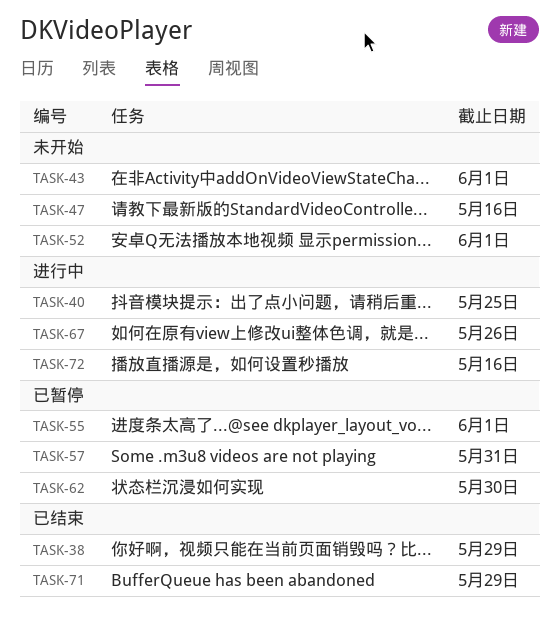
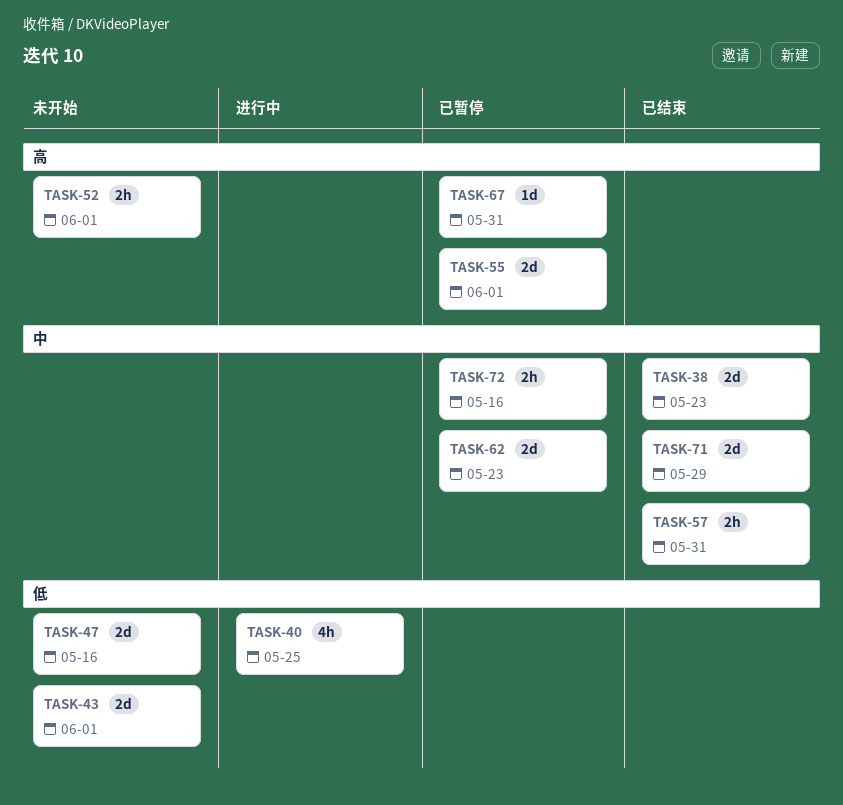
TASK-38, due: May 29 -> May 23
TASK-57, status: 已暂停 -> 已结束
TASK-62, due: May 30 -> May 23
TASK-67, status: 进行中 -> 已暂停
TASK-67, due: May 26 -> May 31
TASK-72, status: 进行中 -> 已暂停

